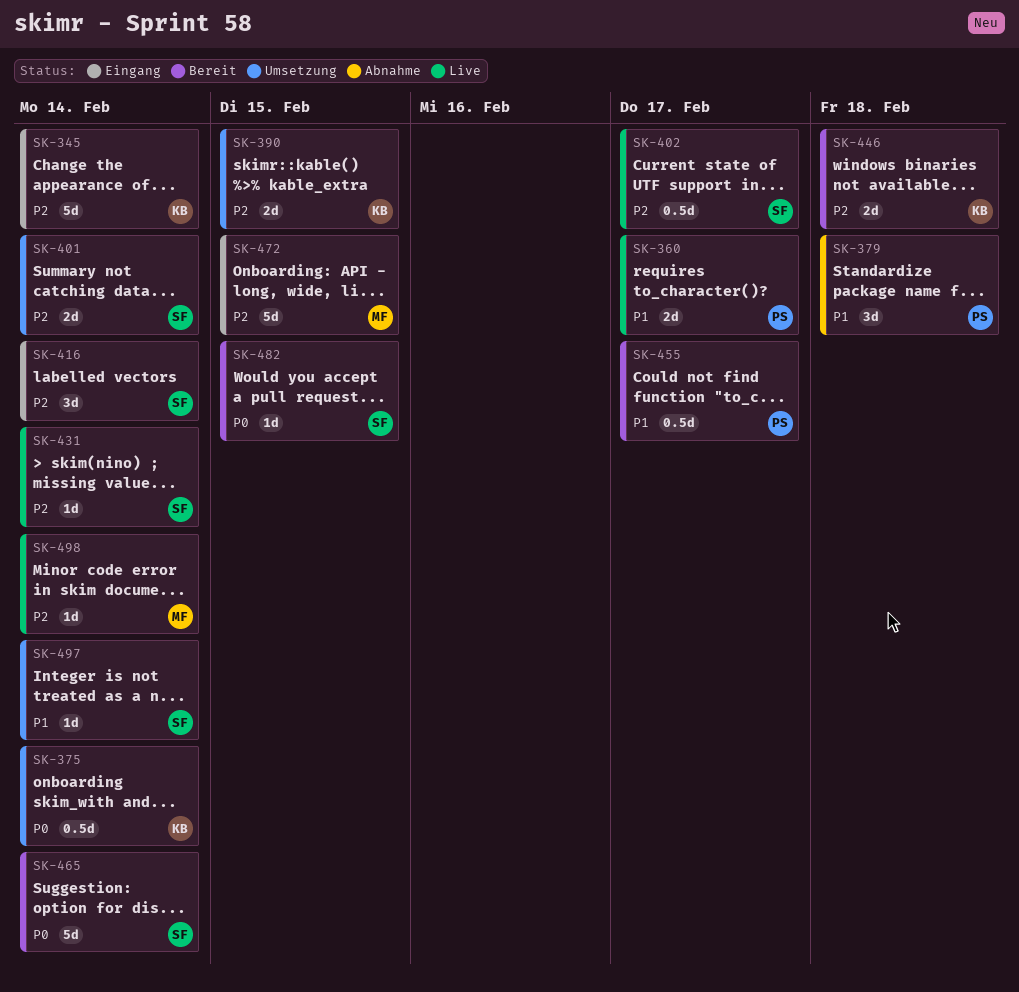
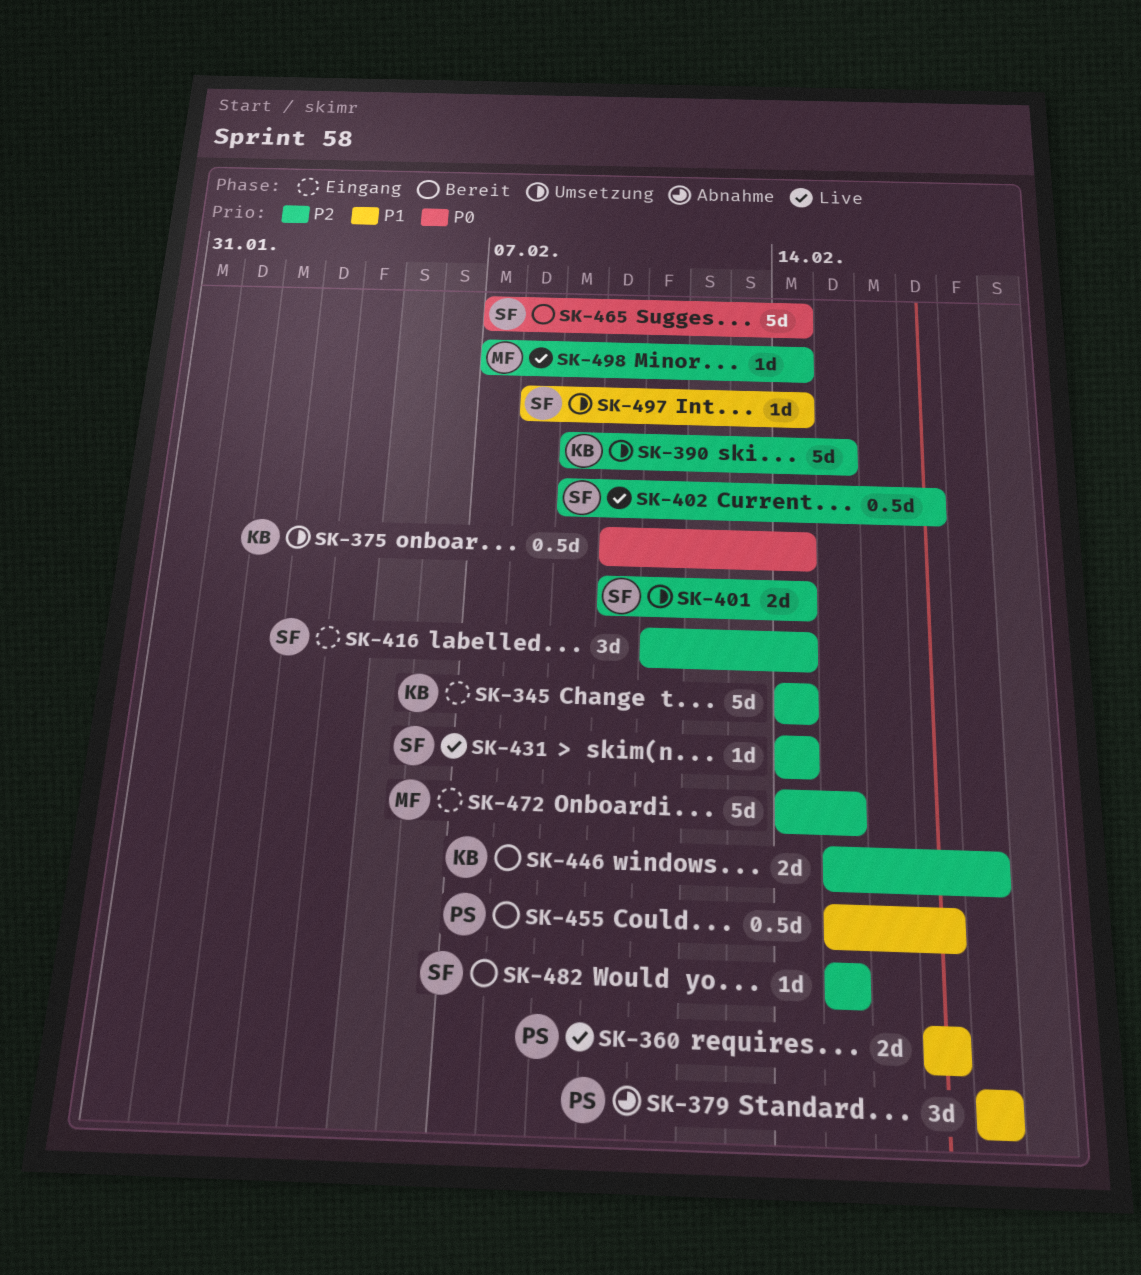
SK-390, estimate: 2d -> 5d
SK-482, priority: P0 -> P2

